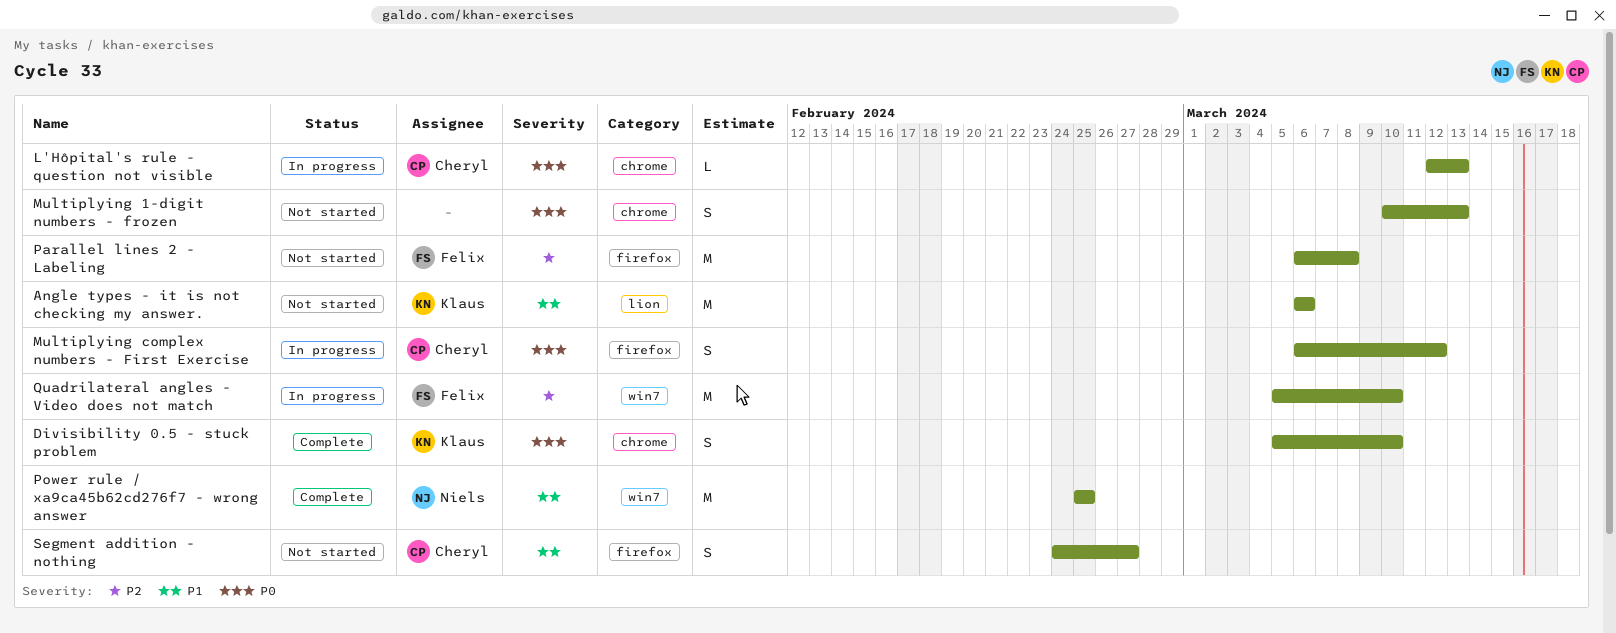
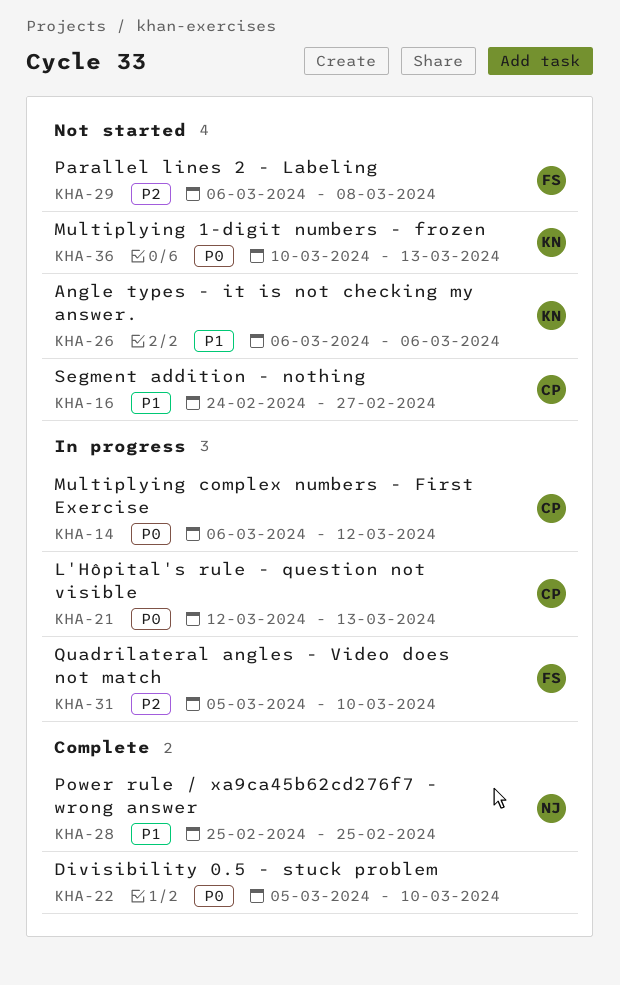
Divisibility 0.5 - stuck problem, owner: Klaus -> none
Multiplying 1-digit numbers - frozen, owner: none -> Klaus

